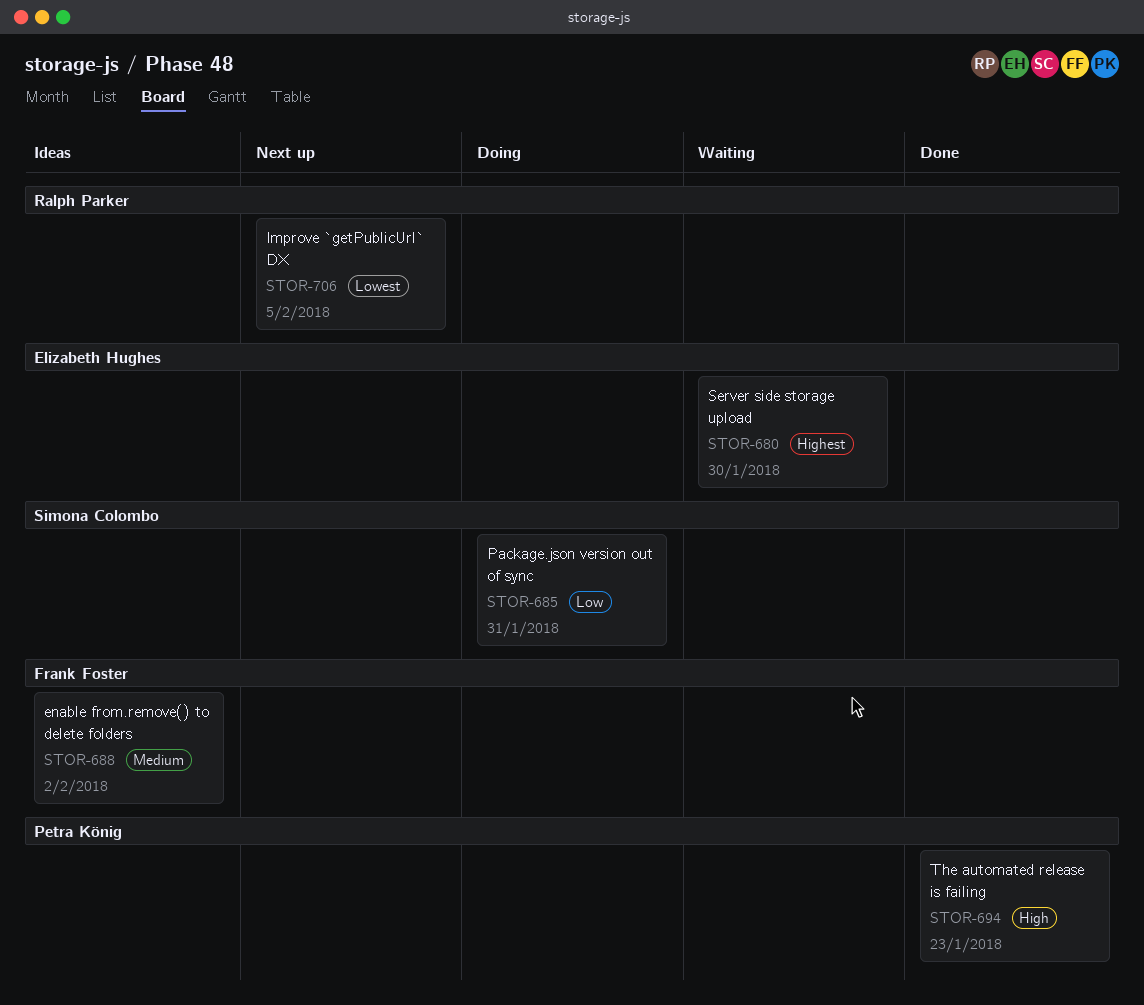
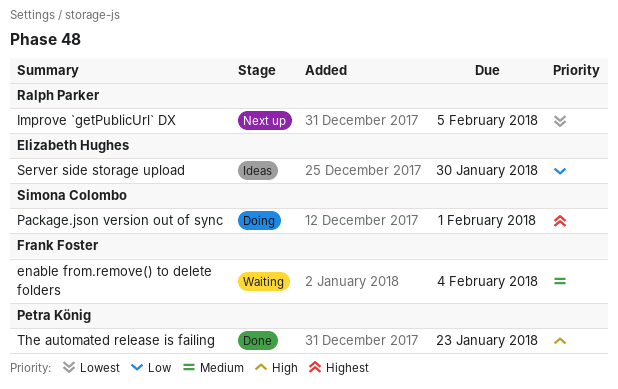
enable from.remove() to delete folders, status: Ideas -> Waiting
enable from.remove() to delete folders, due: Feb 2 -> Feb 4
Package.json version out of sync, priority: Low -> Highest
Package.json version out of sync, due: Jan 31 -> Feb 1
Server side storage upload, status: Waiting -> Ideas
Server side storage upload, priority: Highest -> Low

